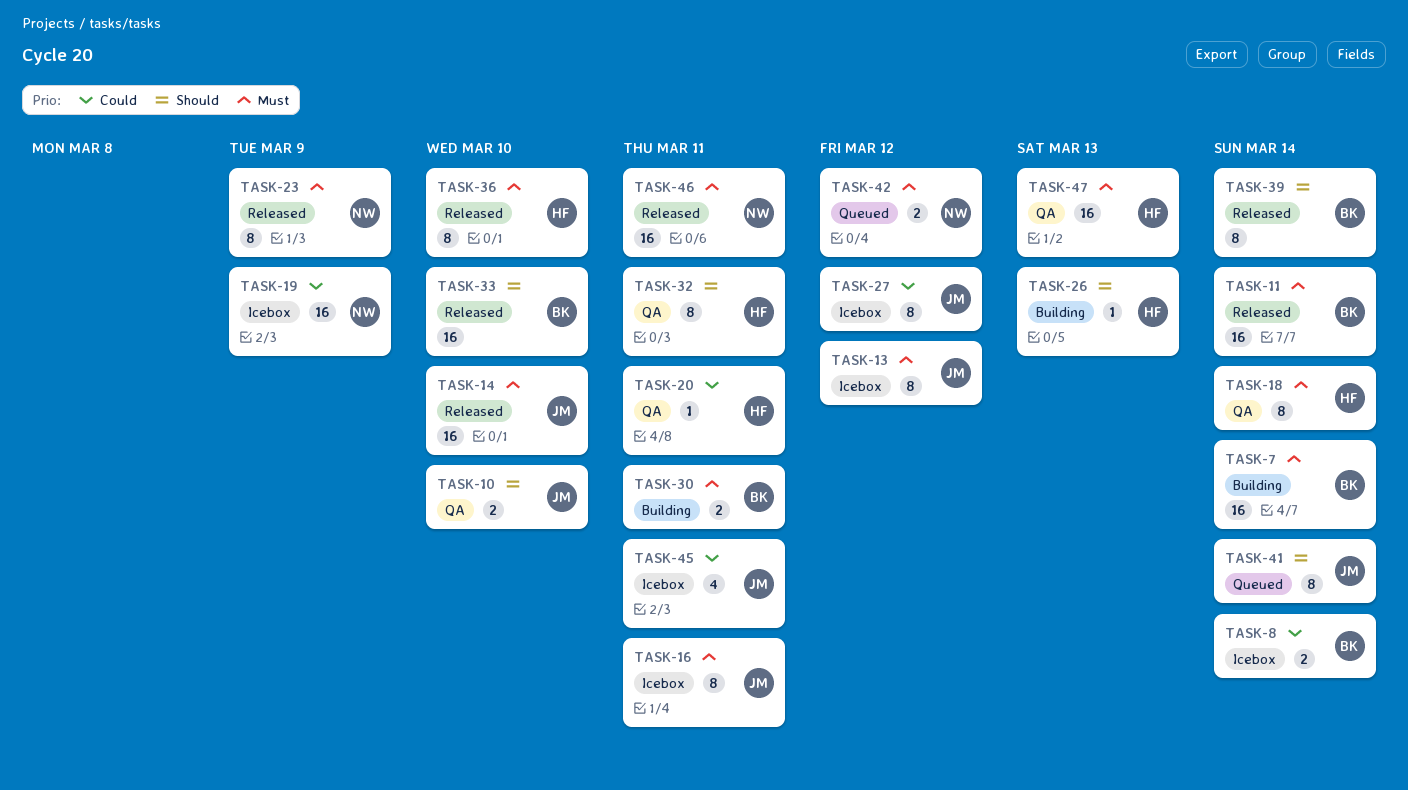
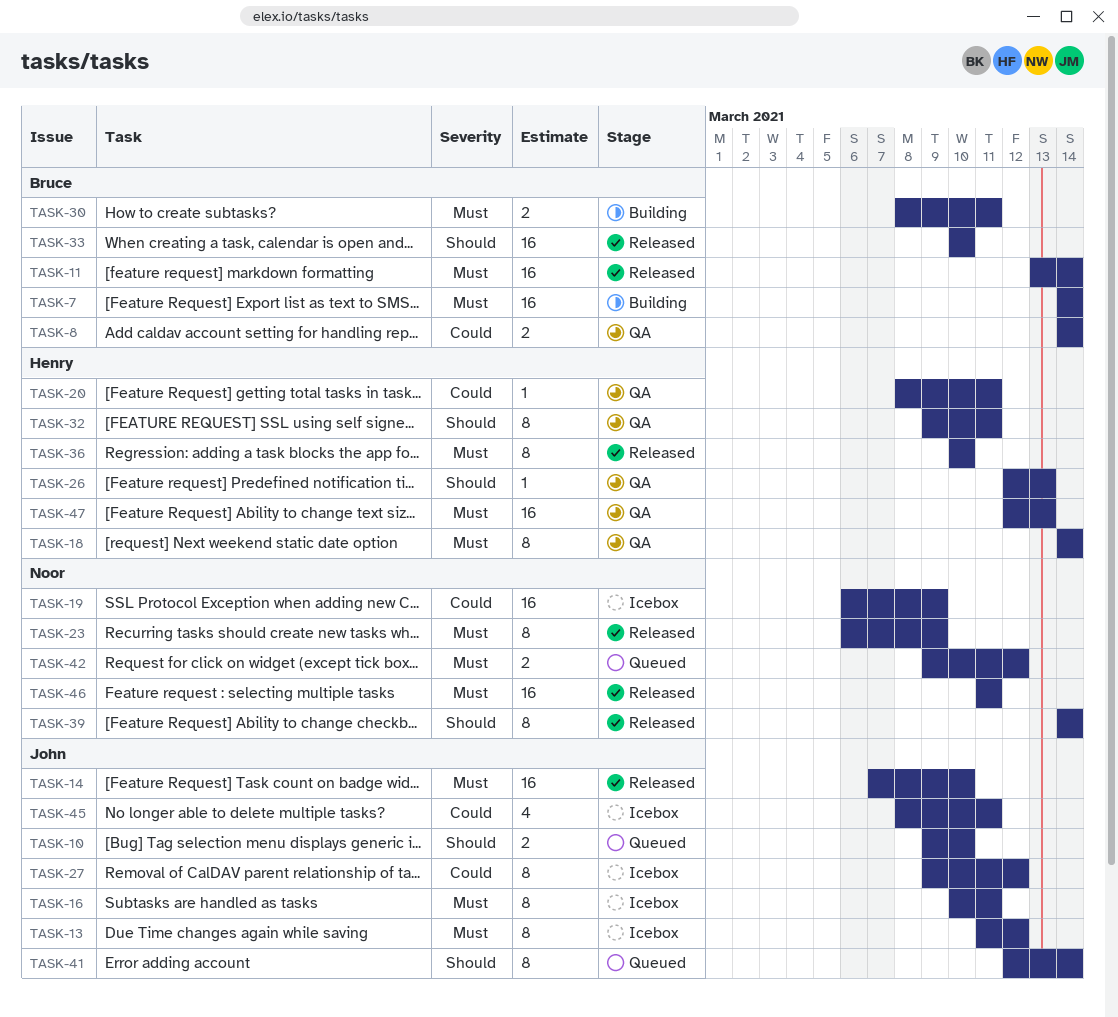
TASK-8, status: Icebox -> QA
TASK-10, status: QA -> Queued
TASK-26, status: Building -> QA
TASK-39, owner: Bruce -> Noor

